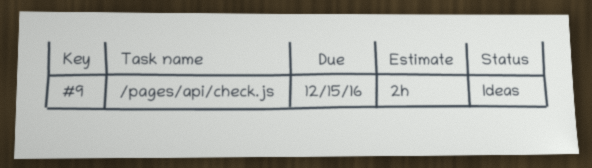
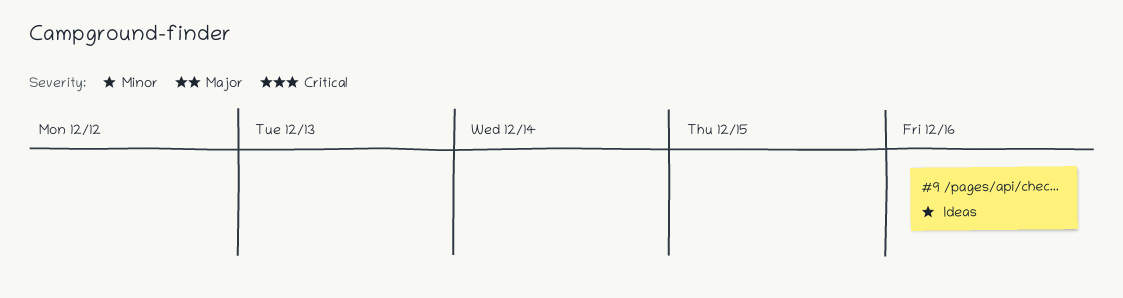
#9, due: Dec 15 -> Dec 16

